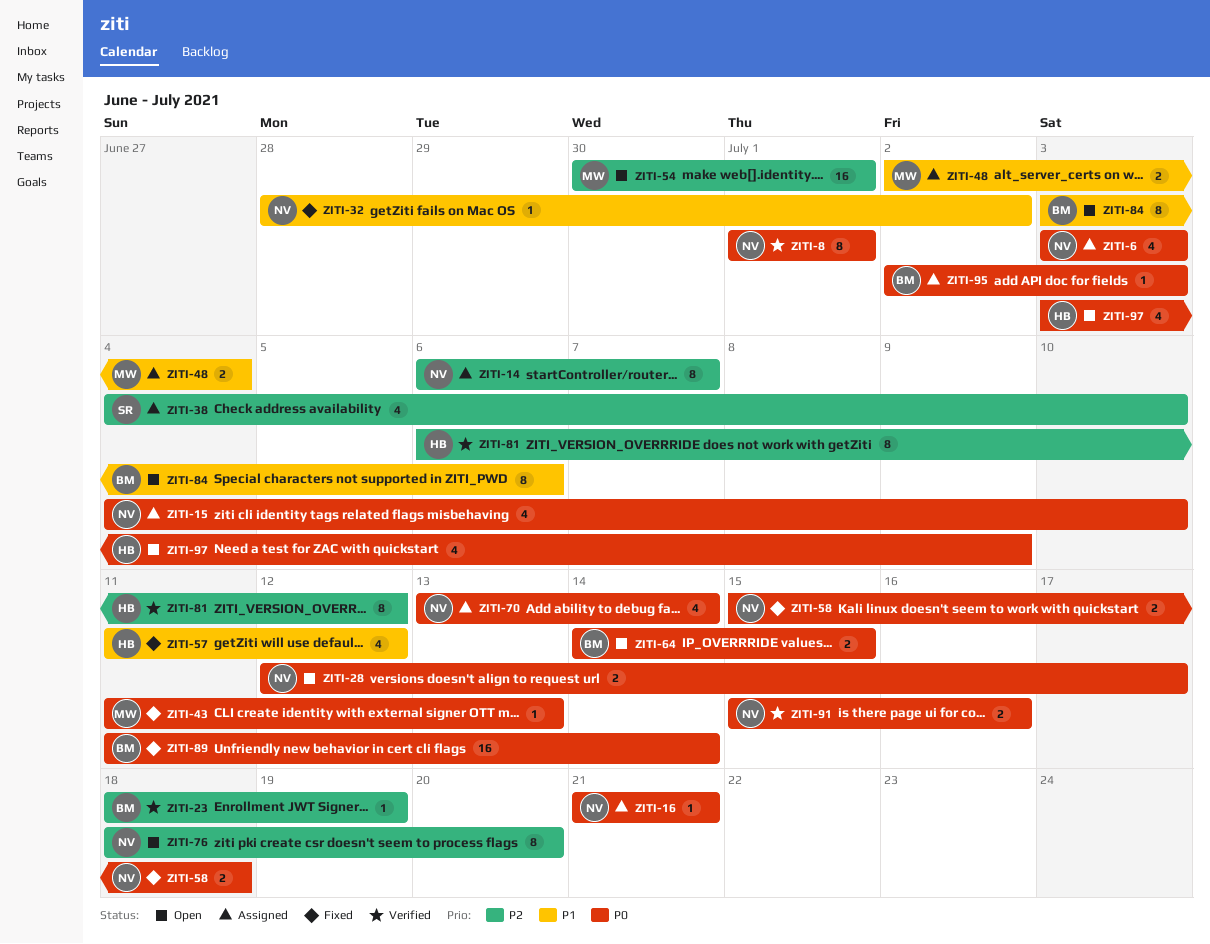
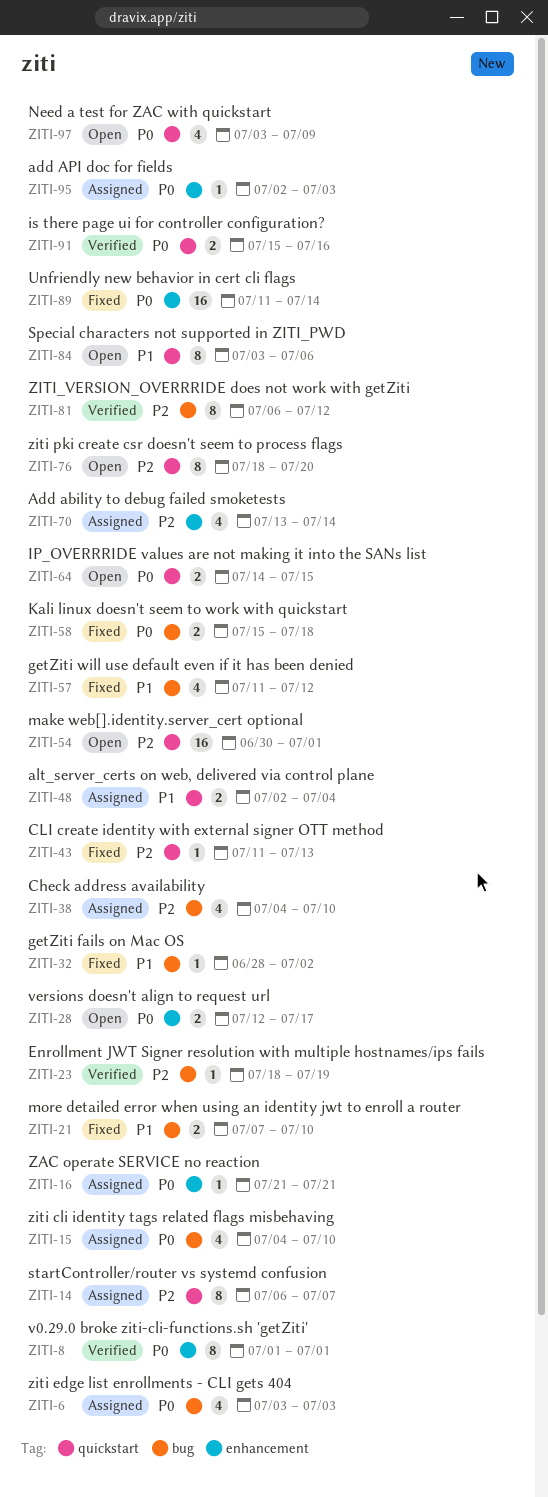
ZITI-21: none -> present
ZITI-43, priority: P0 -> P2
ZITI-70, priority: P0 -> P2

